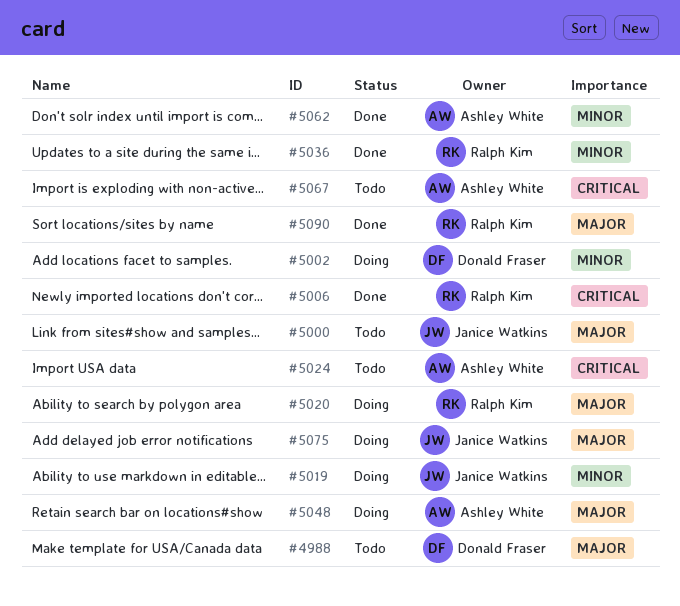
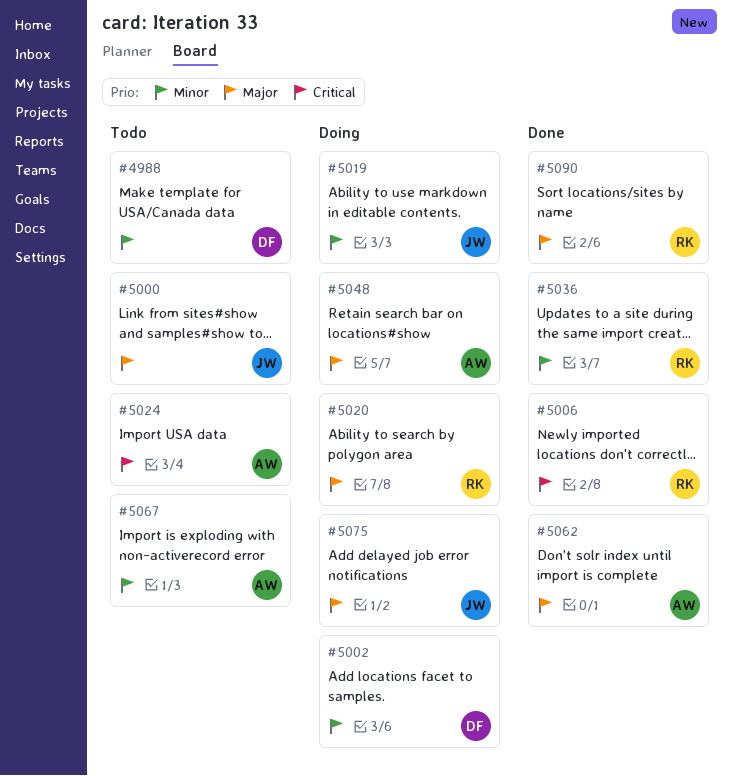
#4988, priority: Major -> Minor
#5062, priority: Minor -> Major
#5067, priority: Critical -> Minor

